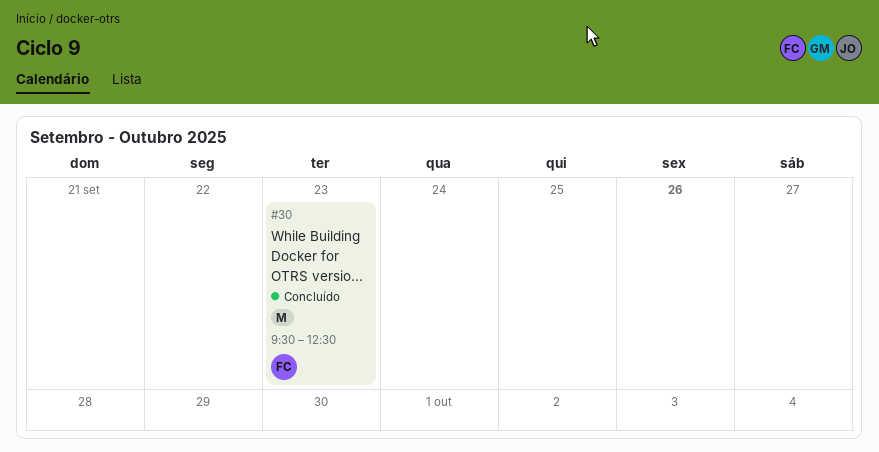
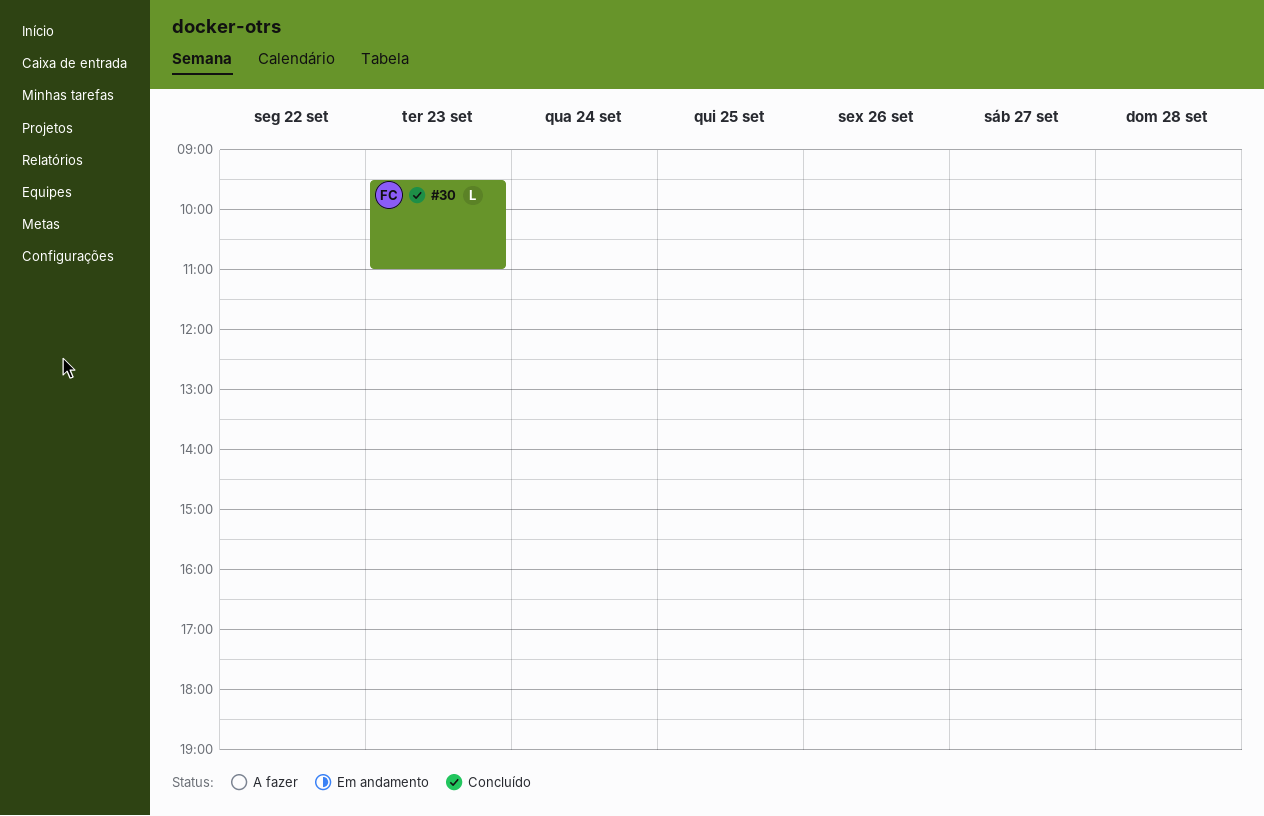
#30, estimate: M -> L
#30, ends: 12:30 -> 11:00

